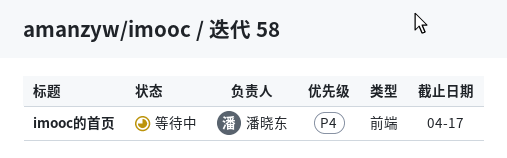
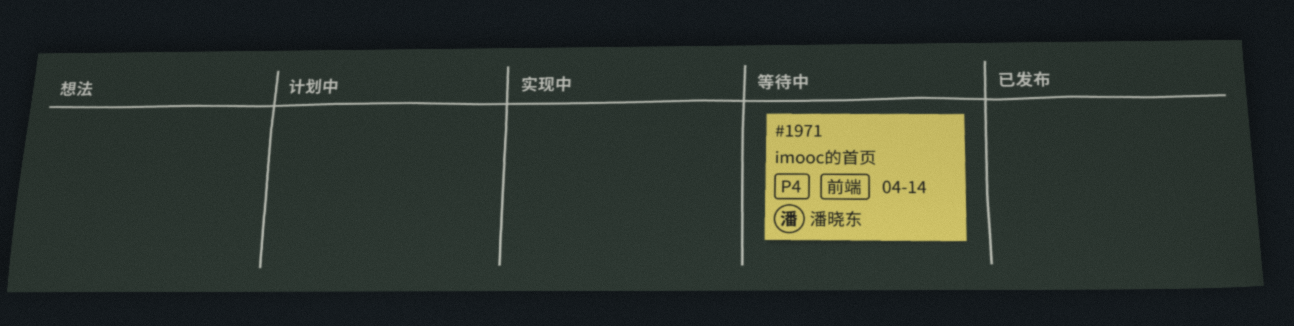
imooc的首页, due: Apr 17 -> Apr 14

